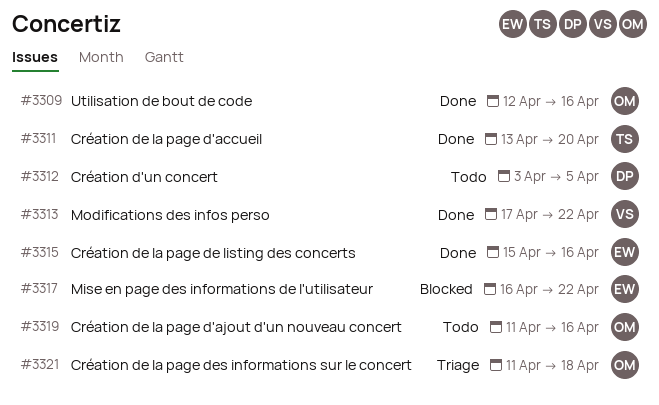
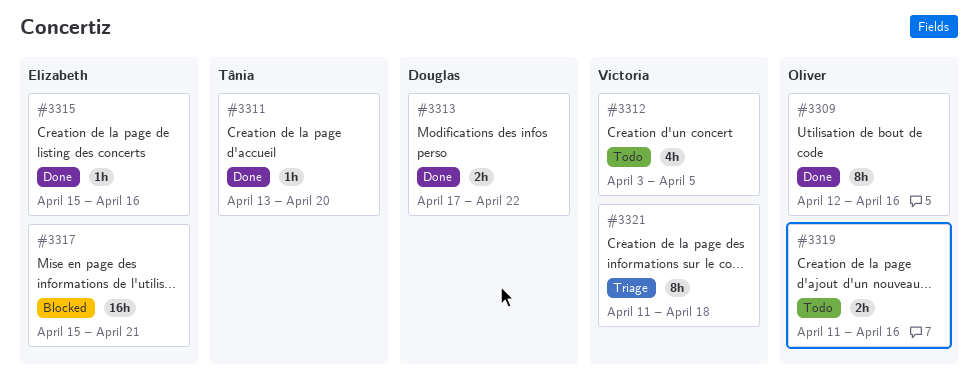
#3312, owner: Douglas -> Victoria
#3313, owner: Victoria -> Douglas
#3317, start: Apr 16 -> Apr 15
#3317, due: Apr 22 -> Apr 21
#3321, owner: Oliver -> Victoria

